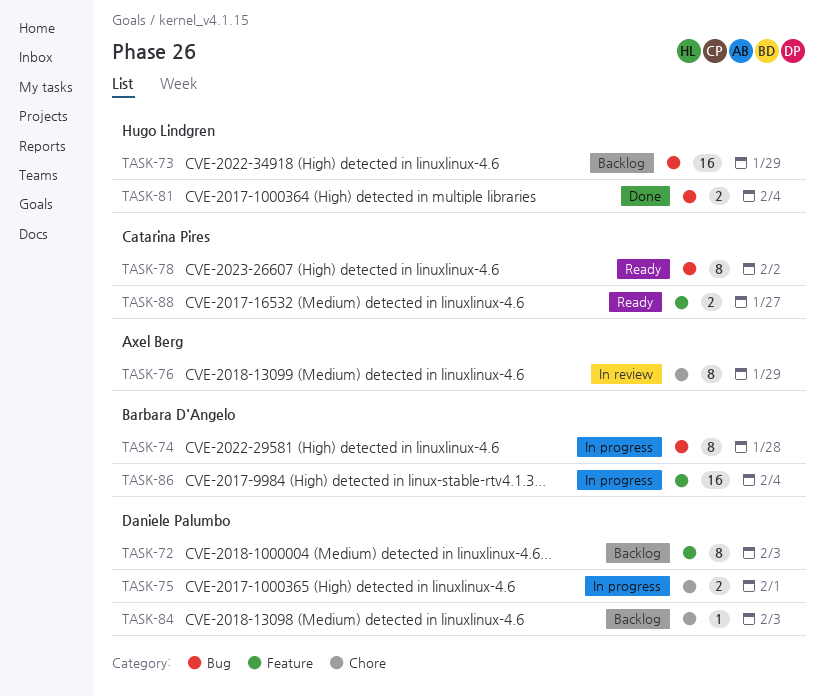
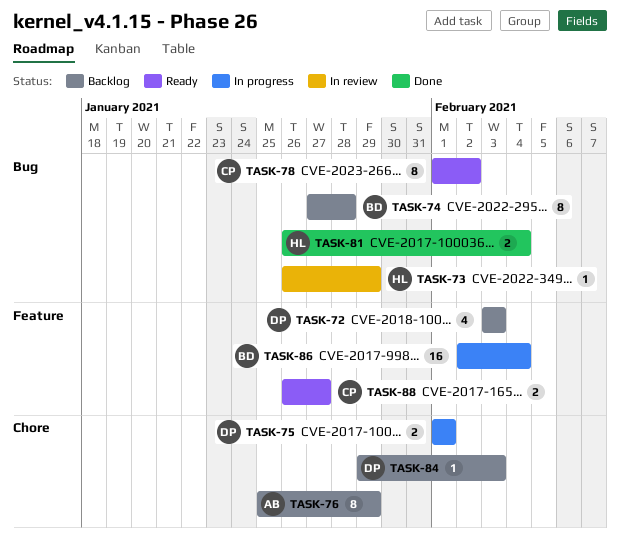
TASK-72, estimate: 8 -> 4
TASK-73, status: Backlog -> In review
TASK-73, estimate: 16 -> 1
TASK-74, status: In progress -> Backlog
TASK-76, status: In review -> Backlog

